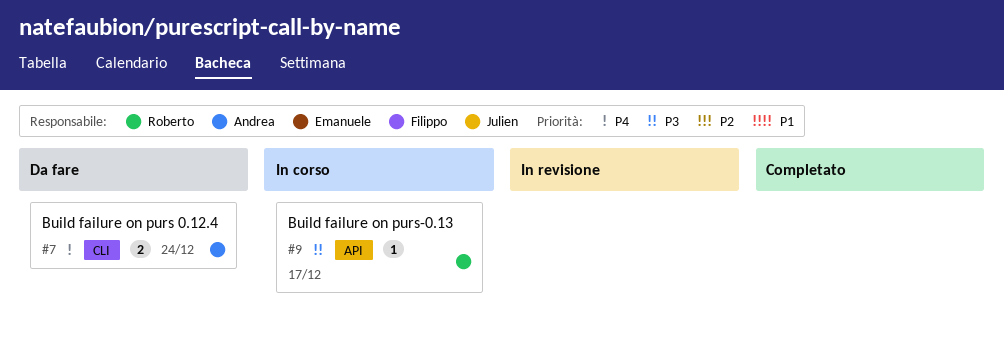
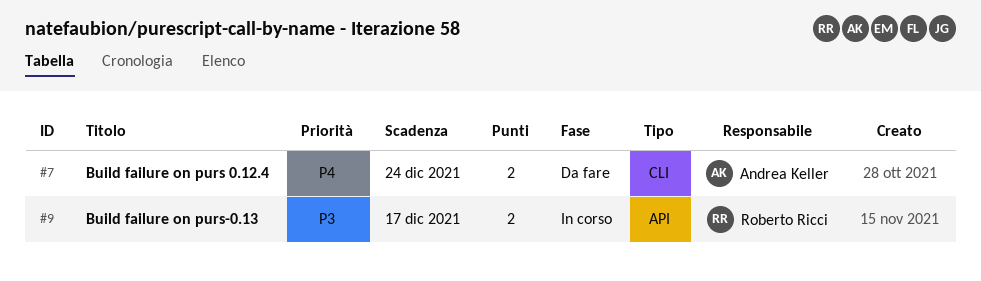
#9, estimate: 1 -> 2

